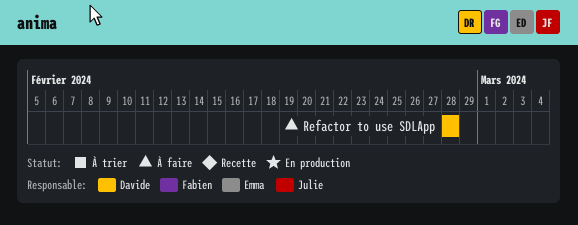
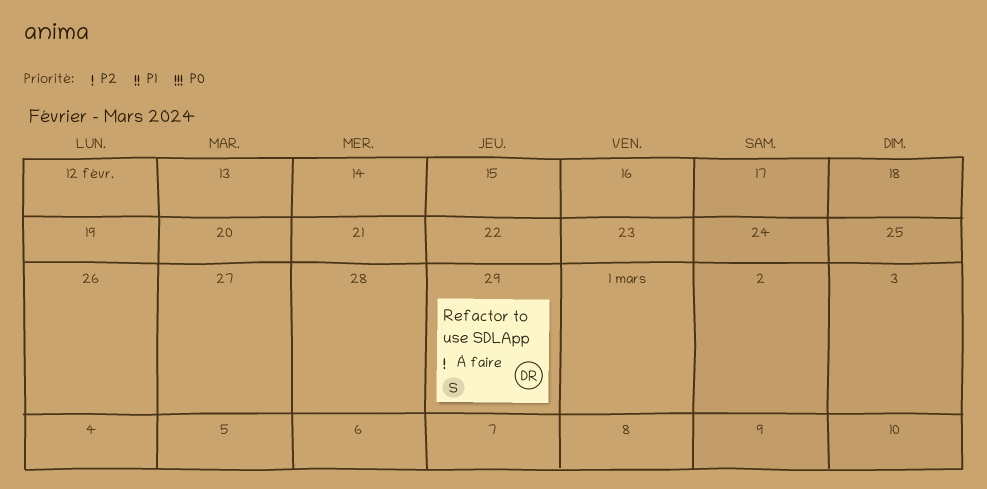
Refactor to use SDLApp, due: Feb 28 -> Feb 29

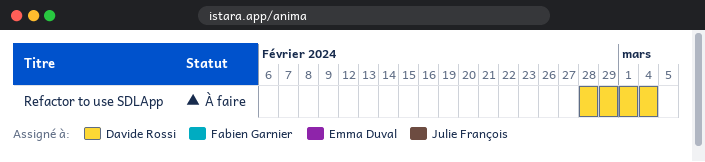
Refactor to use SDLApp, due: Feb 29 -> Mar 4

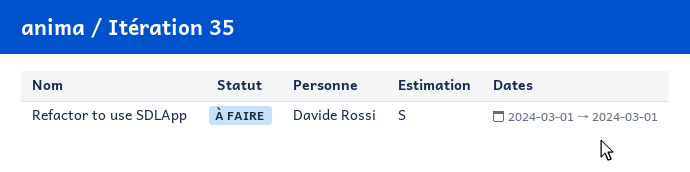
Refactor to use SDLApp, start: Feb 28 -> Mar 1
Refactor to use SDLApp, due: Mar 4 -> Mar 1

